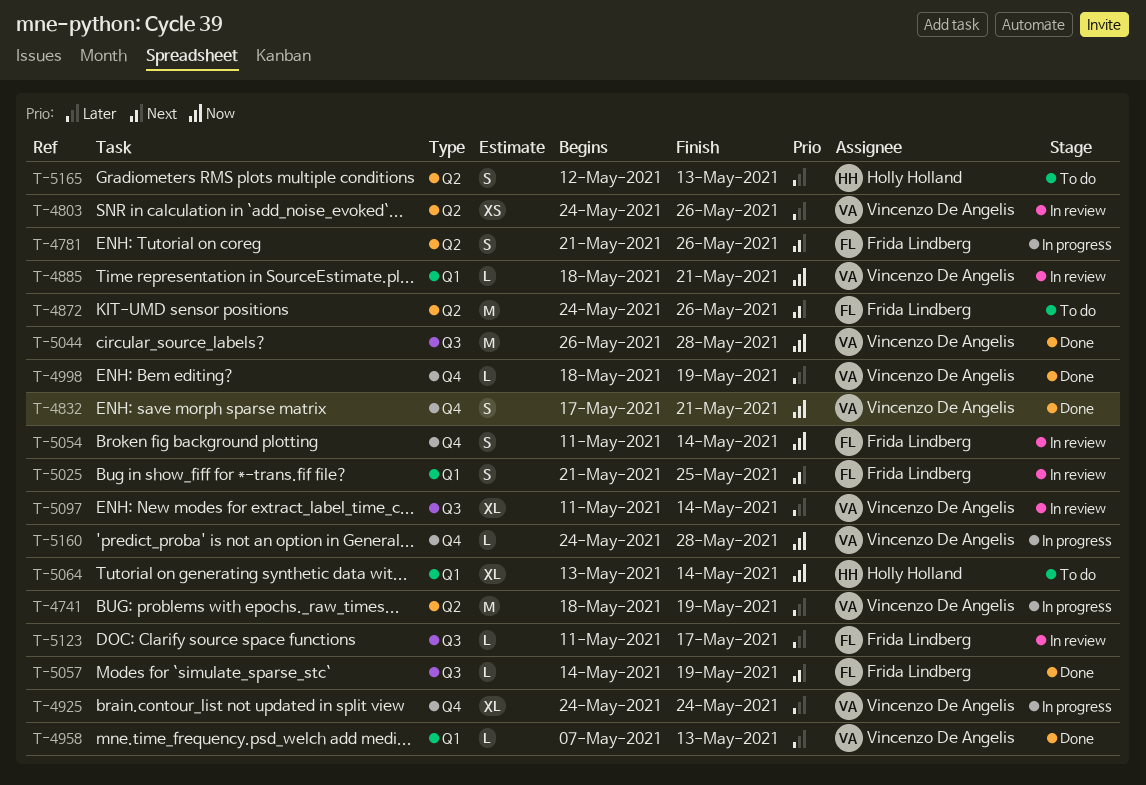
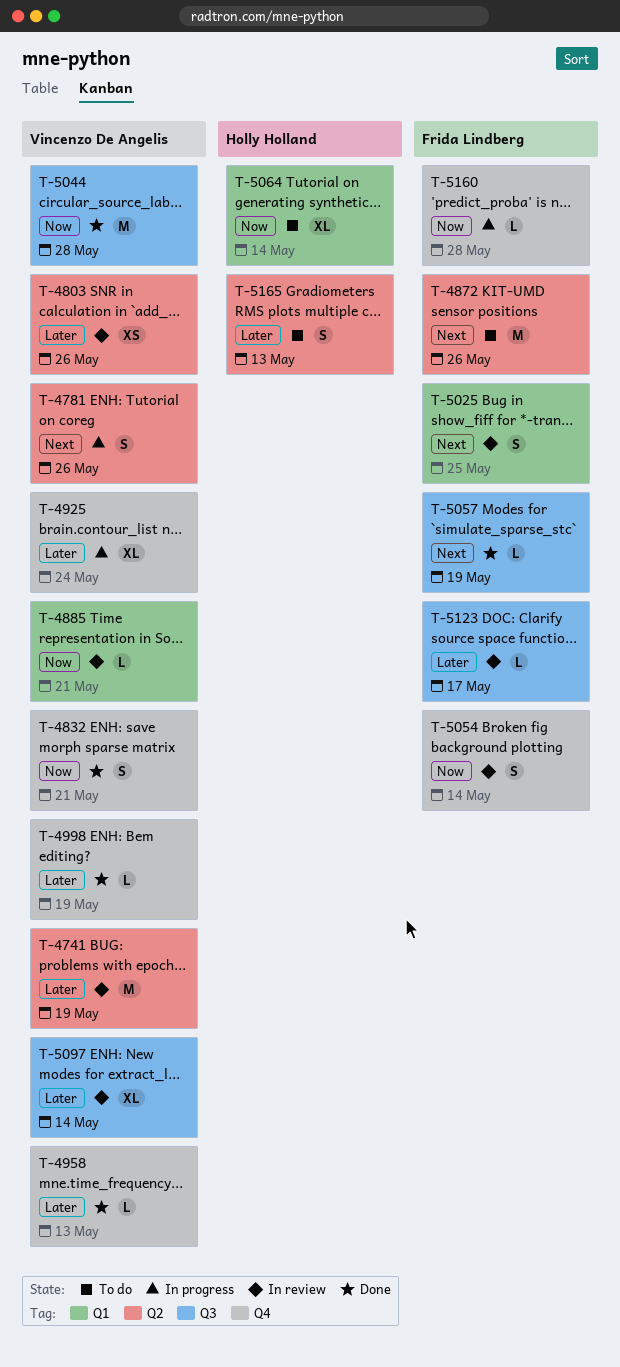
T-4741, status: In progress -> In review
T-4781, owner: Frida Lindberg -> Vincenzo De Angelis
T-4958, label: Q1 -> Q4
T-5160, owner: Vincenzo De Angelis -> Frida Lindberg

